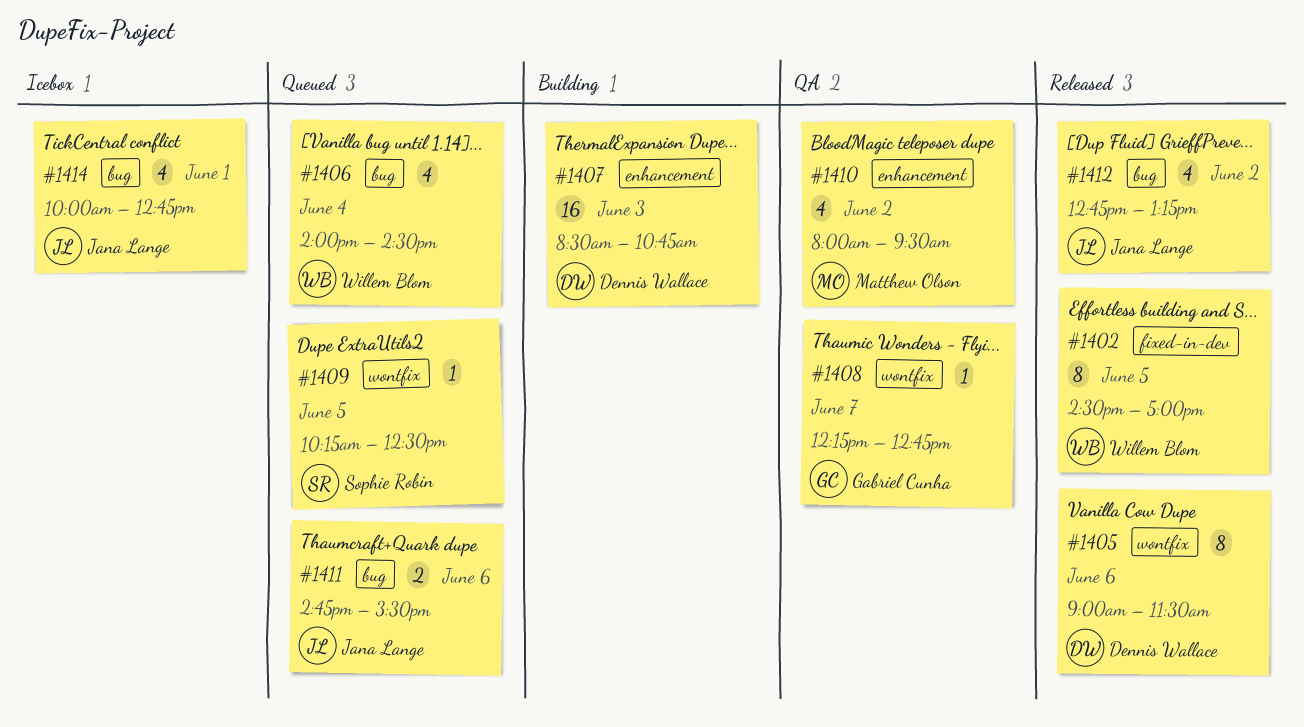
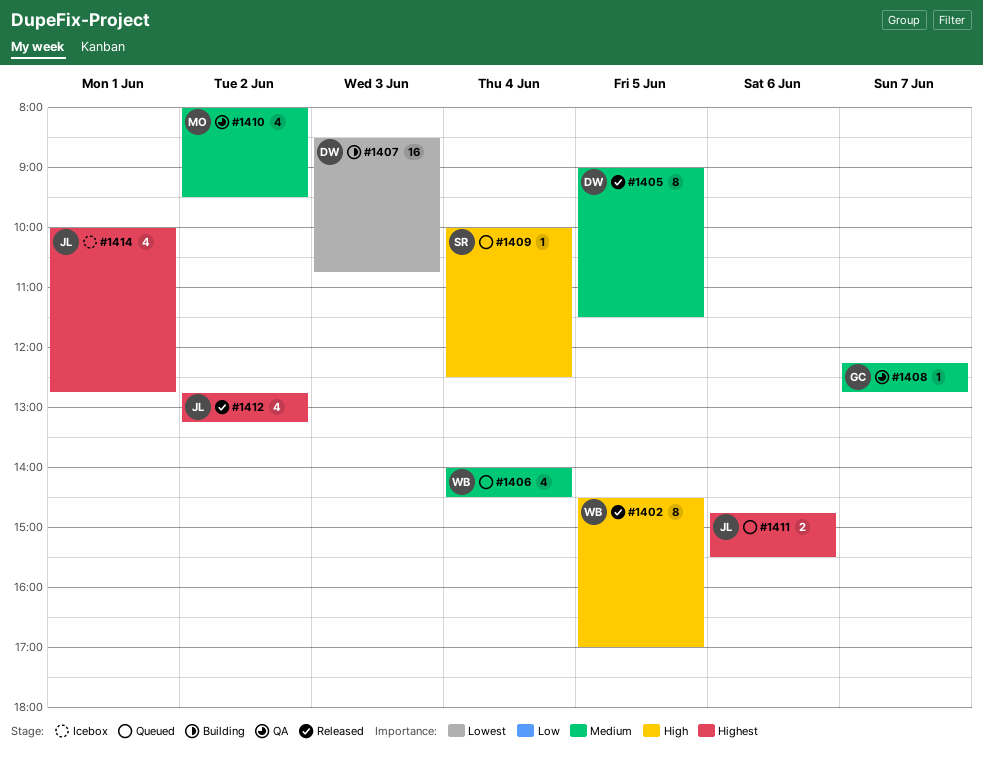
#1405, day: Jun 6 -> Jun 5
#1409, day: Jun 5 -> Jun 4
#1409, begins: 10:15 -> 10:00

